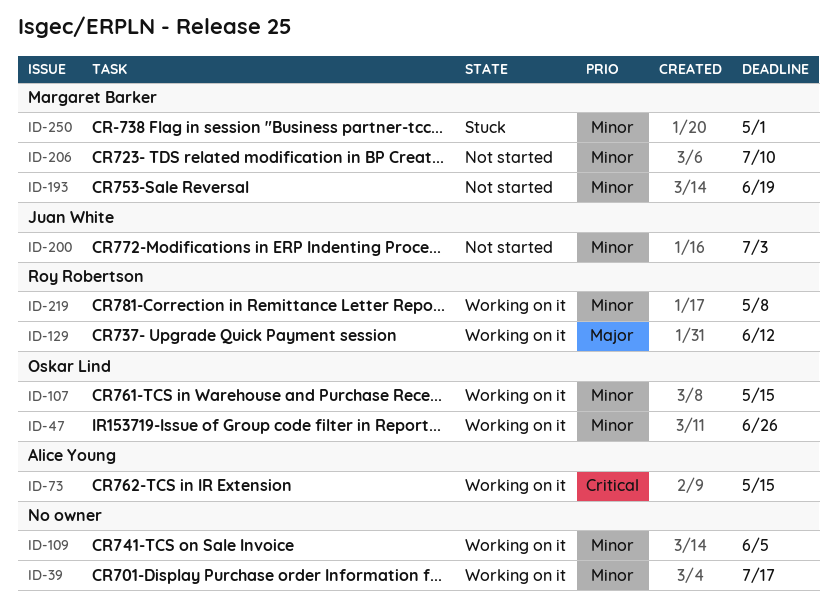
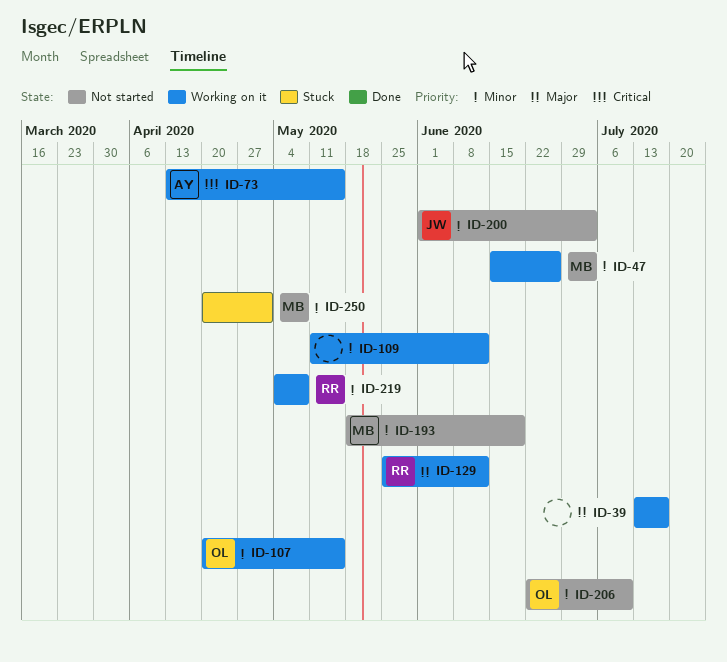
ID-39, priority: Minor -> Major
ID-47, owner: Oskar Lind -> Margaret Barker
ID-109, due: Jun 5 -> Jun 12
ID-206, owner: Margaret Barker -> Oskar Lind

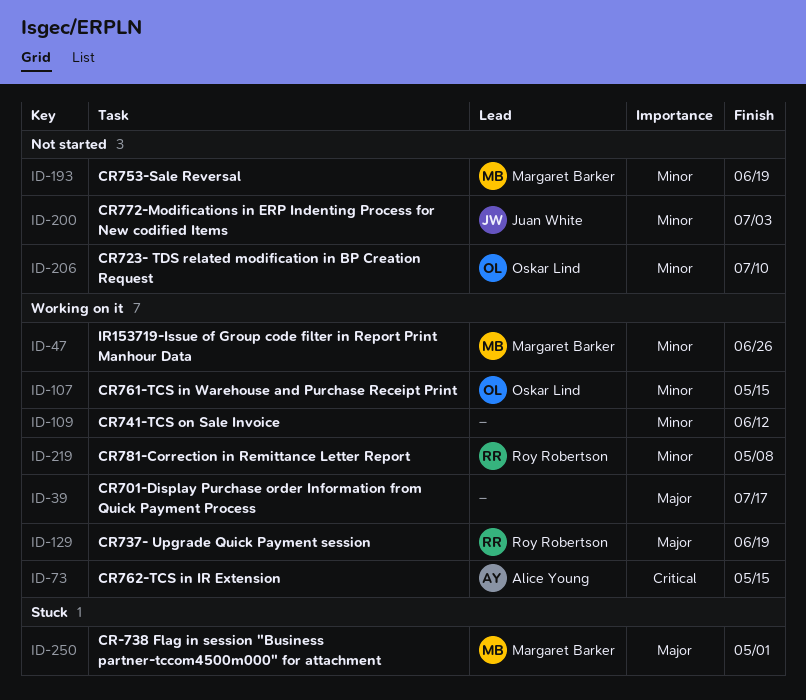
ID-129, due: Jun 12 -> Jun 19
ID-250, priority: Minor -> Major

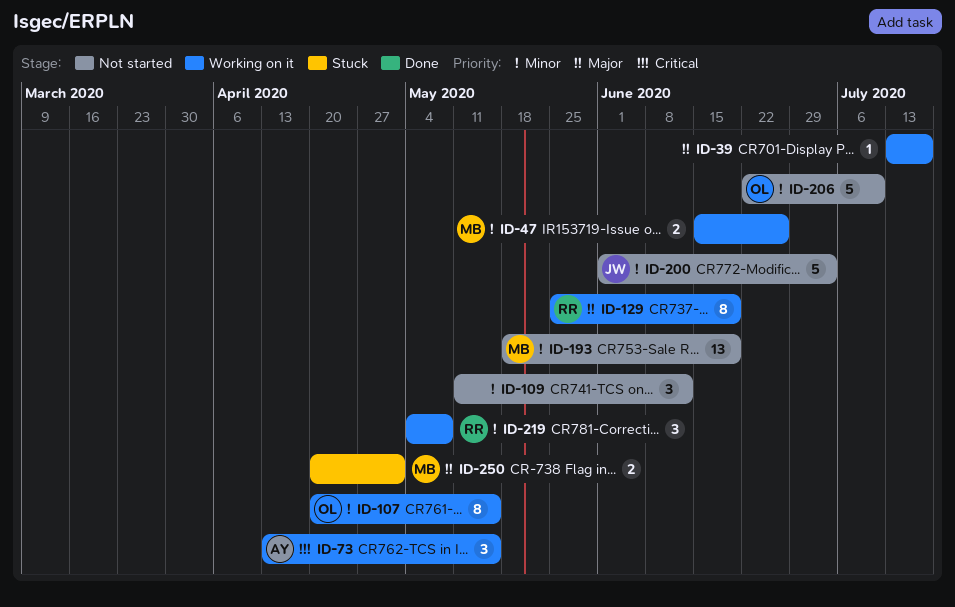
ID-109, status: Working on it -> Not started

